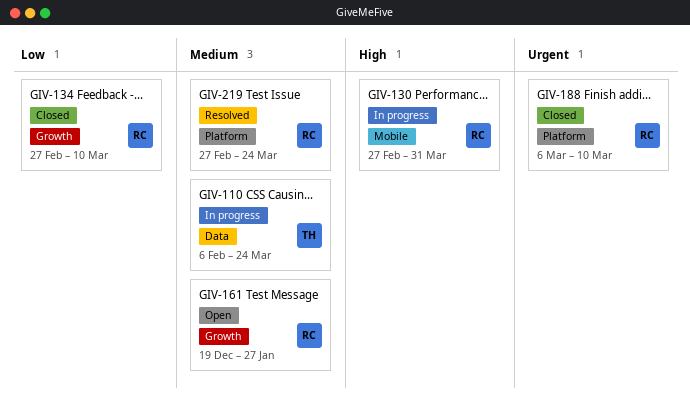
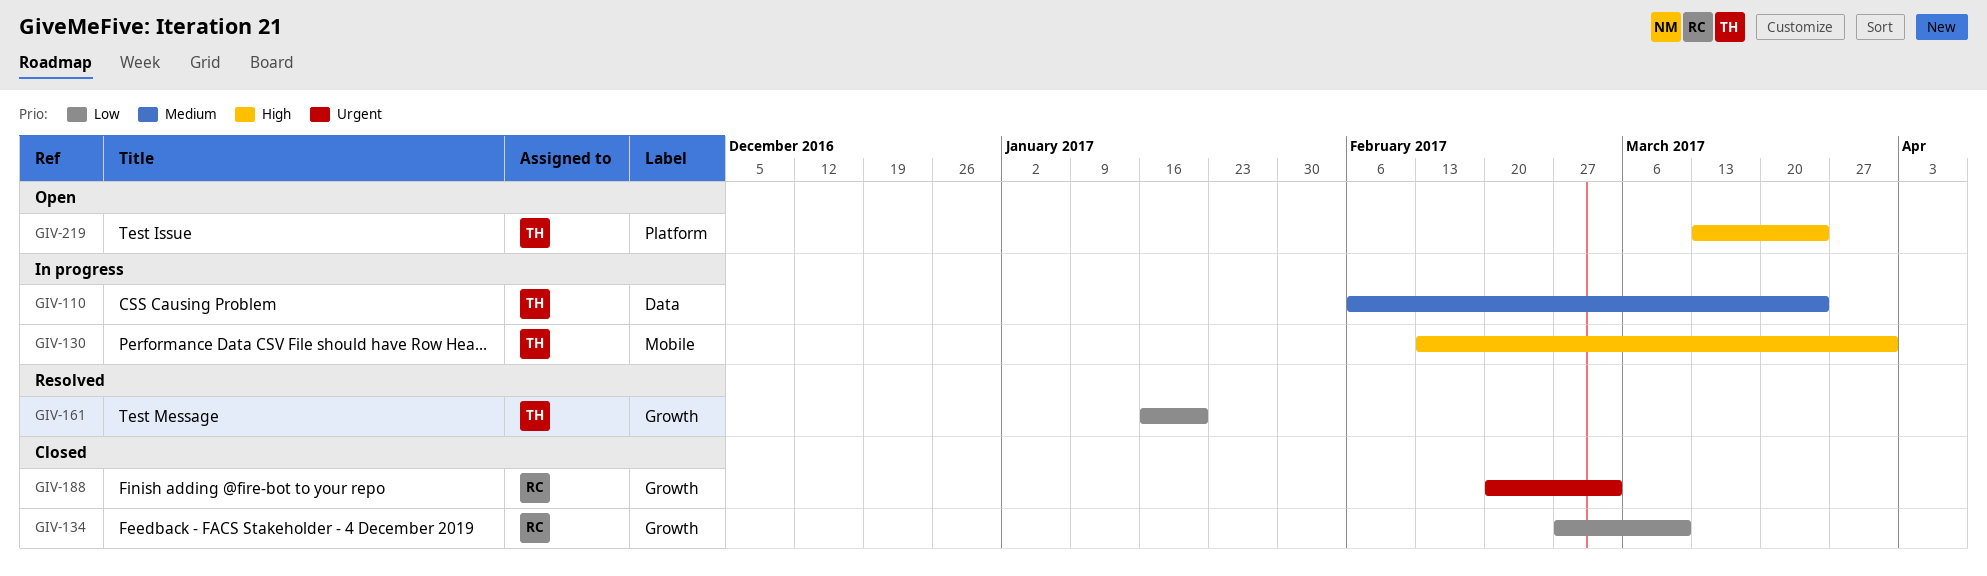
GIV-130, owner: RC -> TH
GIV-130, start: Feb 27 -> Feb 13
GIV-161, status: Open -> Resolved
GIV-161, owner: RC -> TH
GIV-161, priority: Medium -> Low
GIV-161, start: Dec 19 -> Jan 16
GIV-161, due: Jan 27 -> Jan 20
GIV-188, label: Platform -> Growth
GIV-188, start: Mar 6 -> Feb 20
GIV-188, due: Mar 10 -> Mar 3
GIV-219, status: Resolved -> Open
GIV-219, owner: RC -> TH
GIV-219, priority: Medium -> High
GIV-219, start: Feb 27 -> Mar 13

